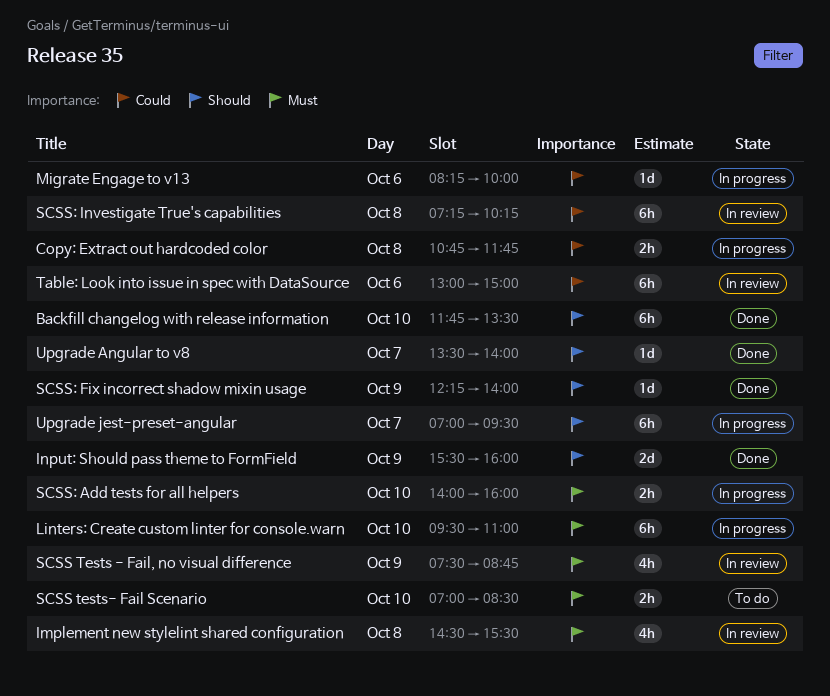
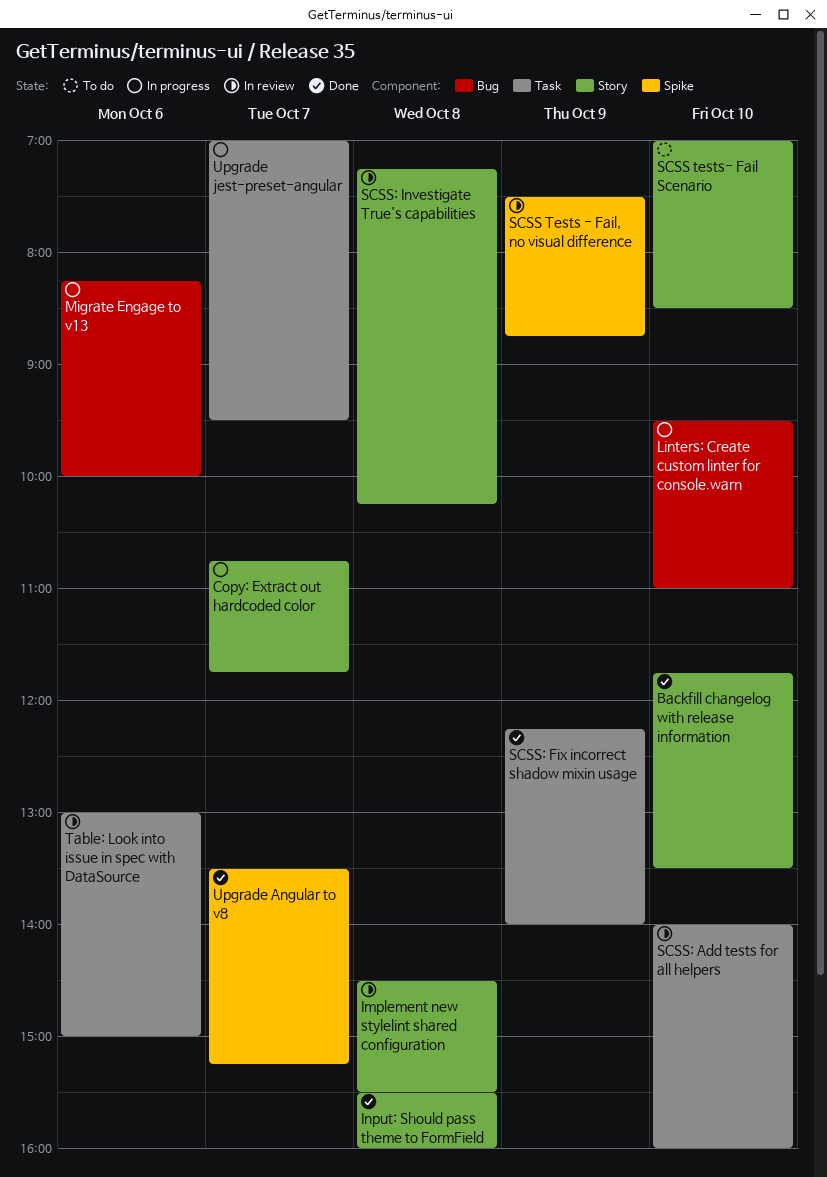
Copy: Extract out hardcoded color, day: Oct 8 -> Oct 7
Input: Should pass theme to FormField, day: Oct 9 -> Oct 8
SCSS: Add tests for all helpers, status: In progress -> In review
Upgrade Angular to v8, ends: 14:00 -> 15:15

